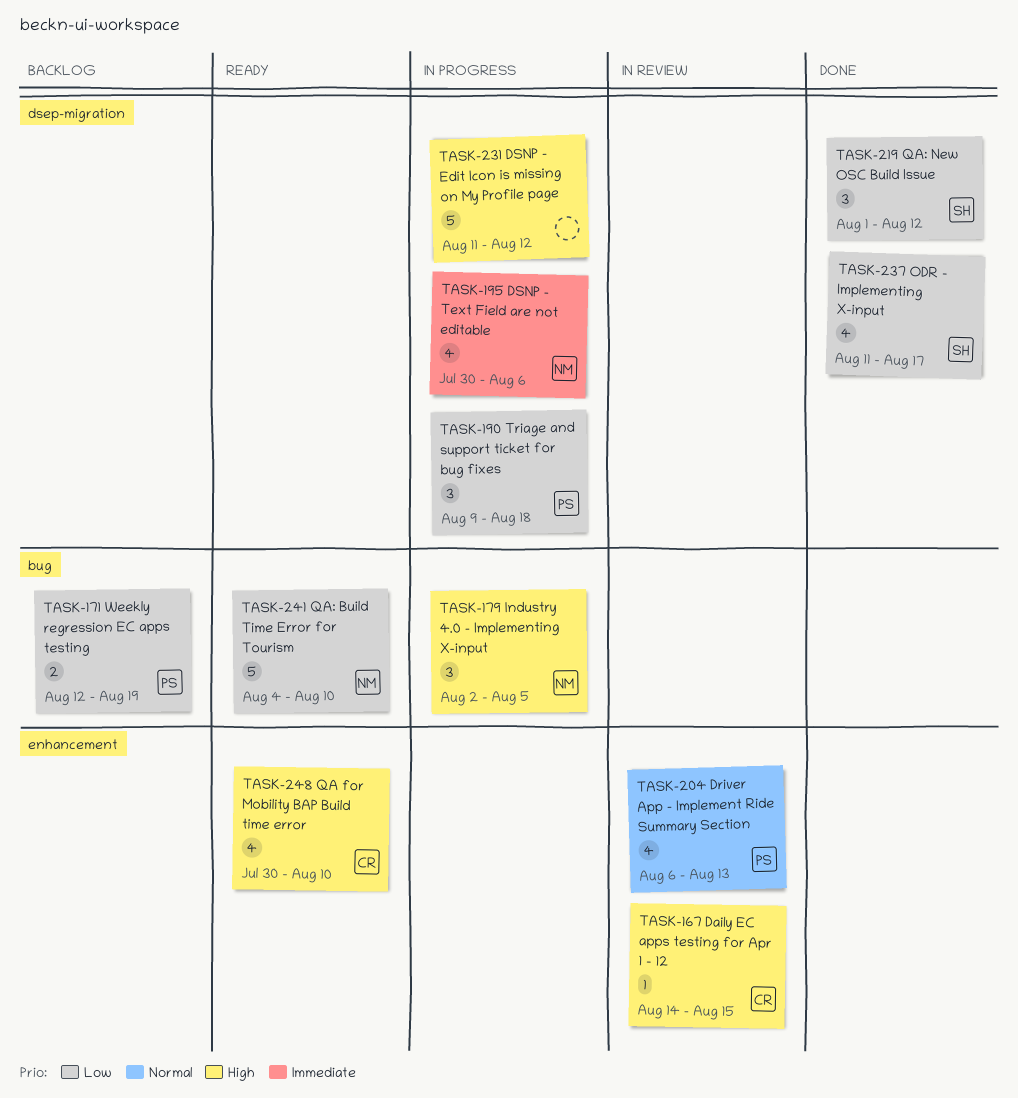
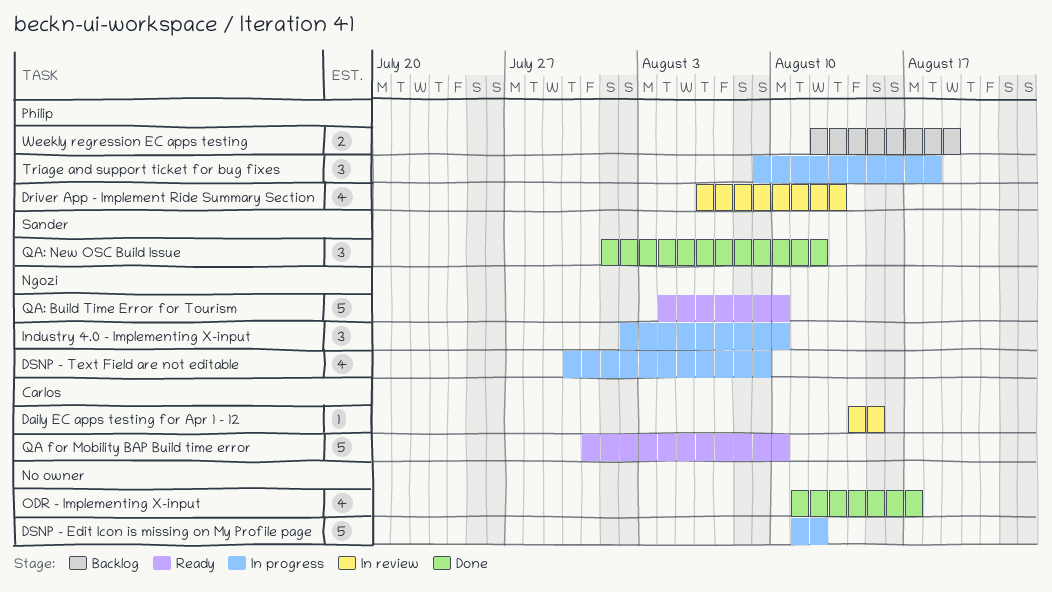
DSNP - Text Field are not editable, due: Aug 6 -> Aug 9
Industry 4.0 - Implementing X-input, due: Aug 5 -> Aug 10
ODR - Implementing X-input, owner: Sander -> none
QA for Mobility BAP Build time error, estimate: 4 -> 5
QA for Mobility BAP Build time error, start: Jul 30 -> Jul 31

